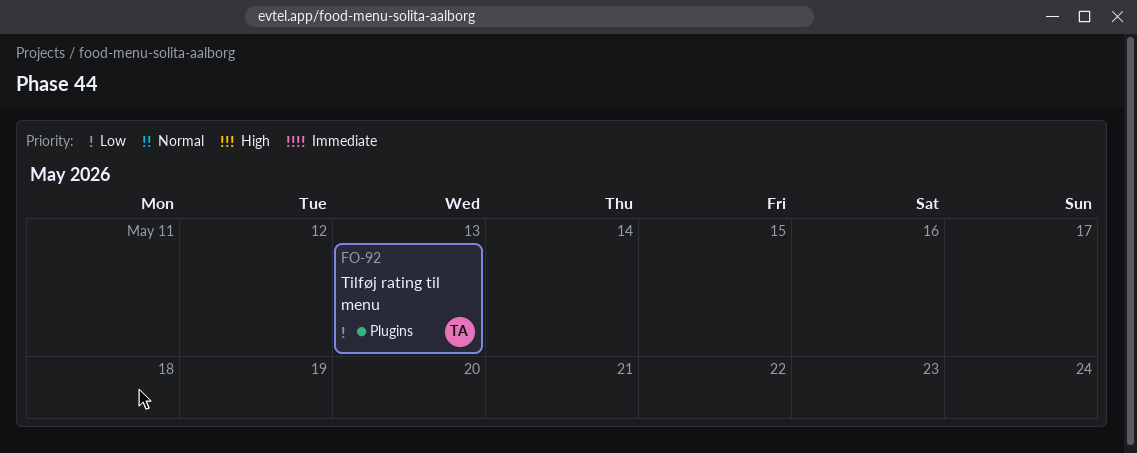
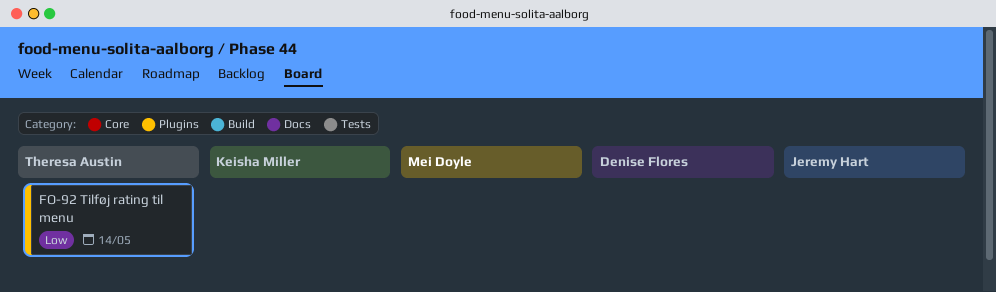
FO-92, due: May 13 -> May 14

